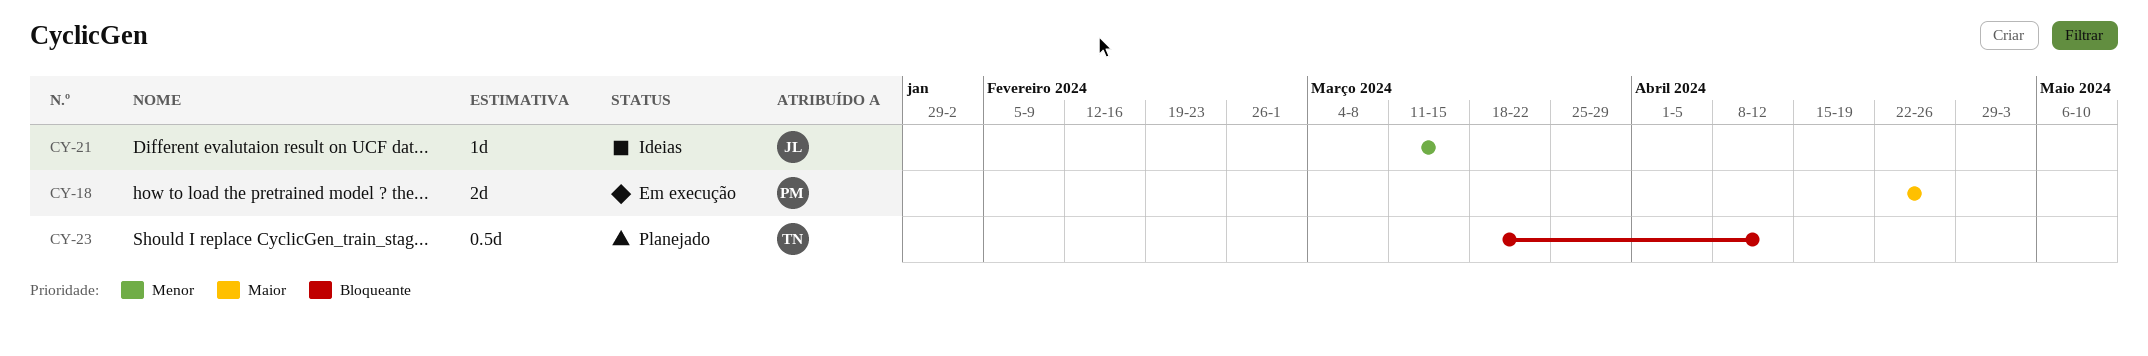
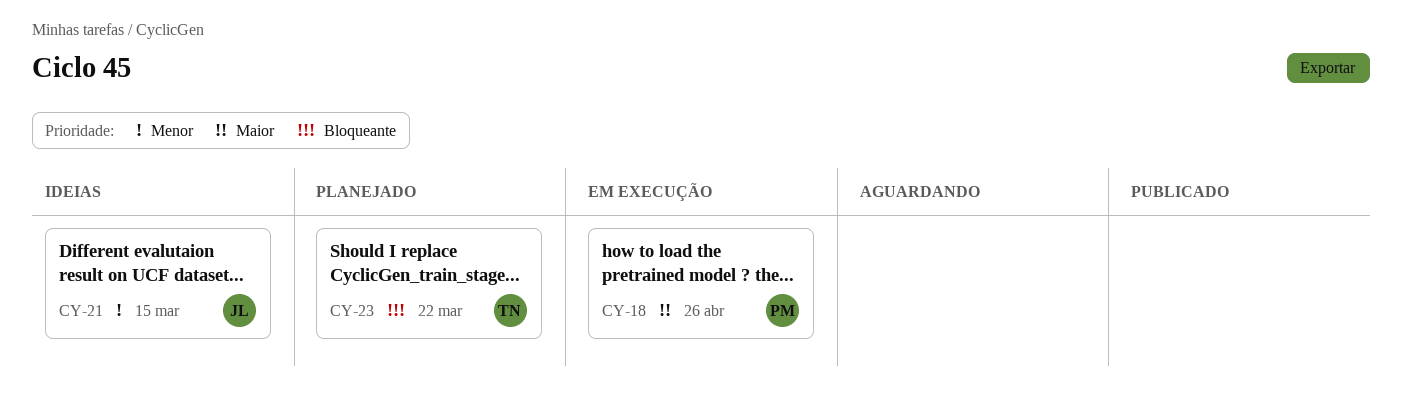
CY-23, due: Apr 12 -> Mar 22

